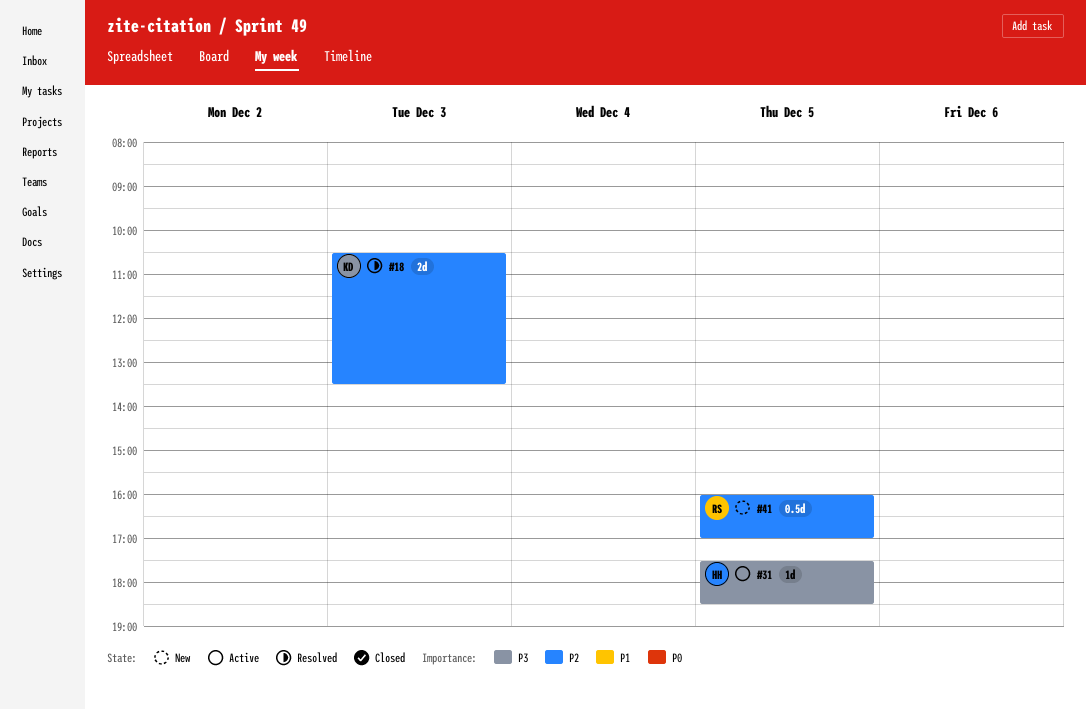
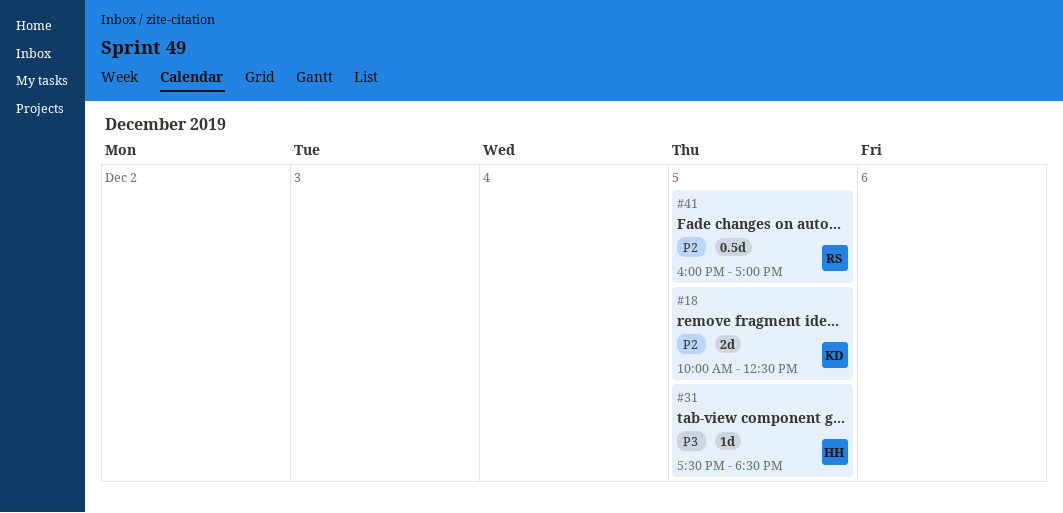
#18, day: Dec 3 -> Dec 5
#18, begins: 10:30 -> 10:00
#18, ends: 13:30 -> 12:30

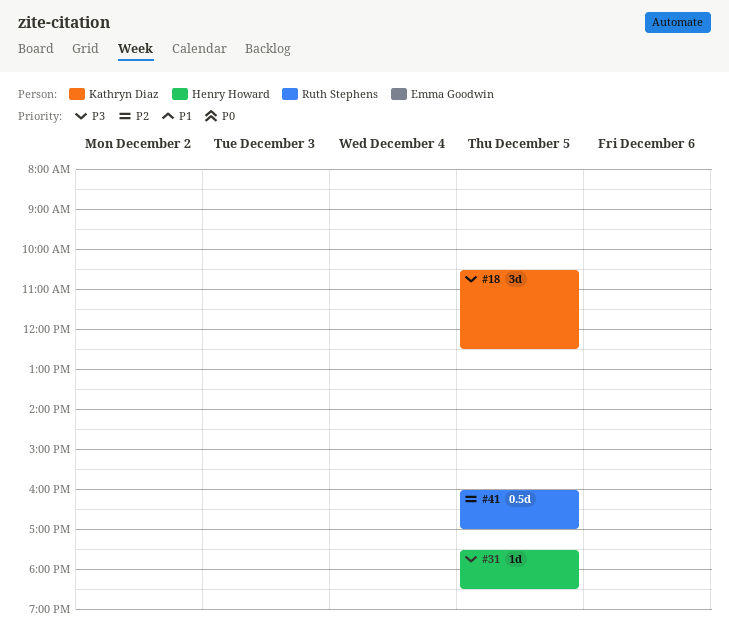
#18, priority: P2 -> P3
#18, estimate: 2d -> 3d
#18, begins: 10:00 -> 10:30

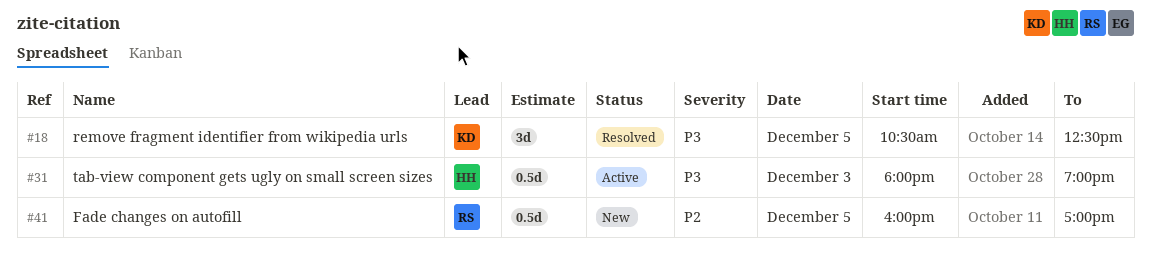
#31, estimate: 1d -> 0.5d
#31, day: Dec 5 -> Dec 3
#31, begins: 17:30 -> 18:00
#31, ends: 18:30 -> 19:00

